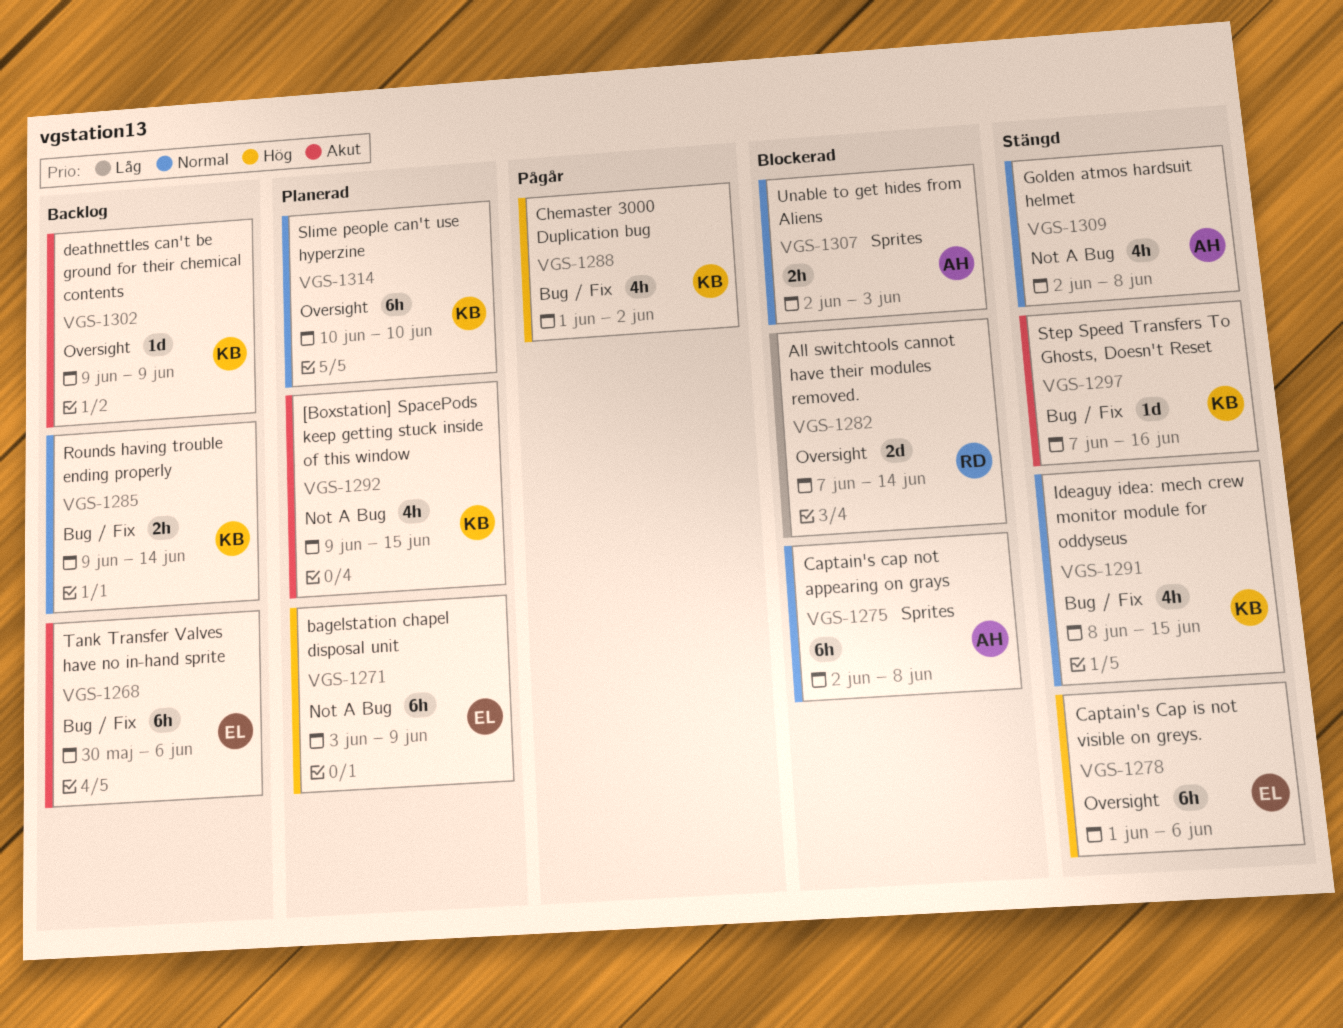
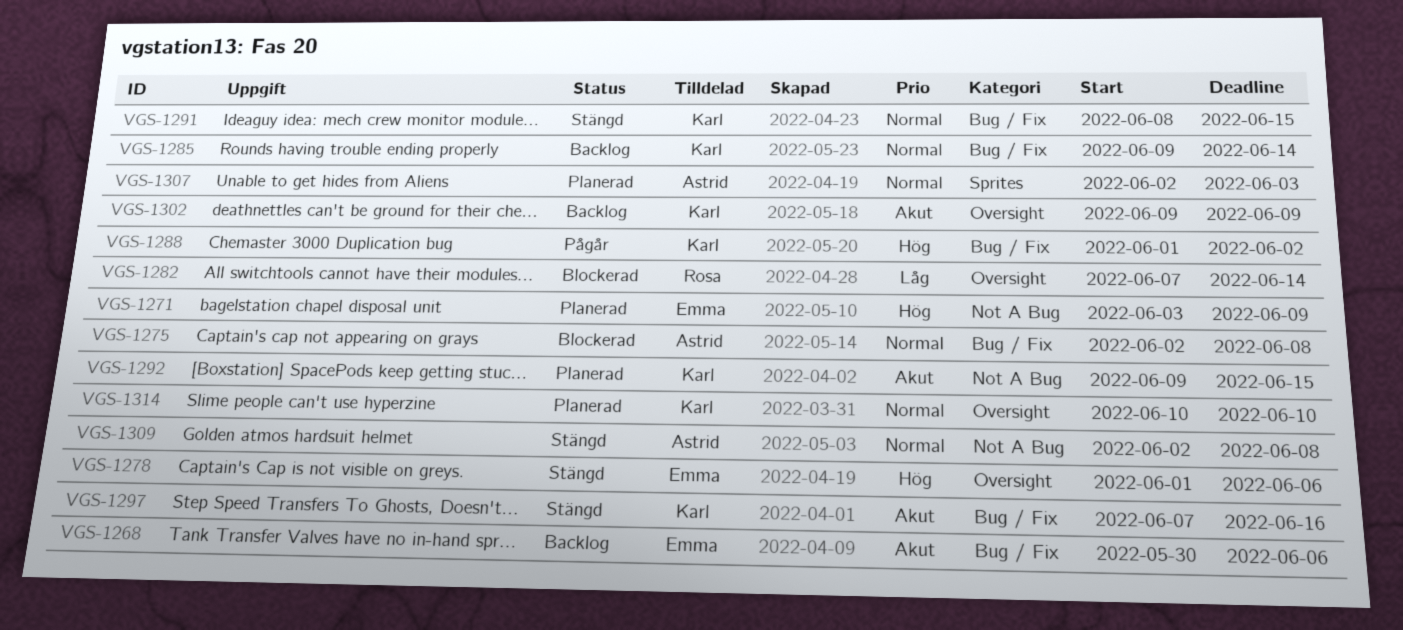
VGS-1275, label: Sprites -> Bug / Fix
VGS-1307, status: Blockerad -> Planerad

